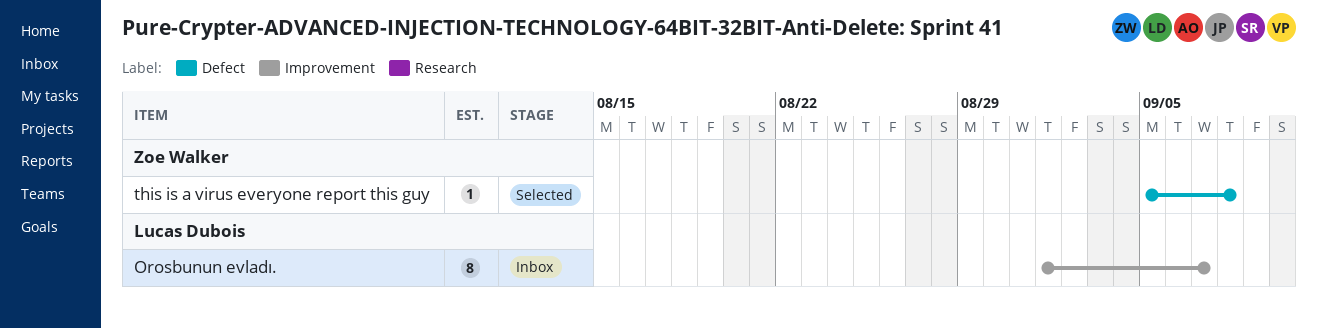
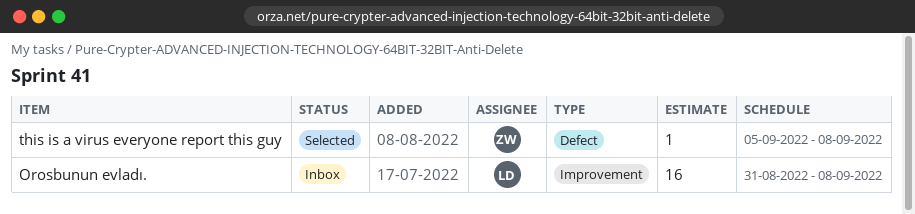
Orosbunun evladı., estimate: 8 -> 16
Orosbunun evladı., start: Sep 1 -> Aug 31
Orosbunun evladı., due: Sep 7 -> Sep 8

